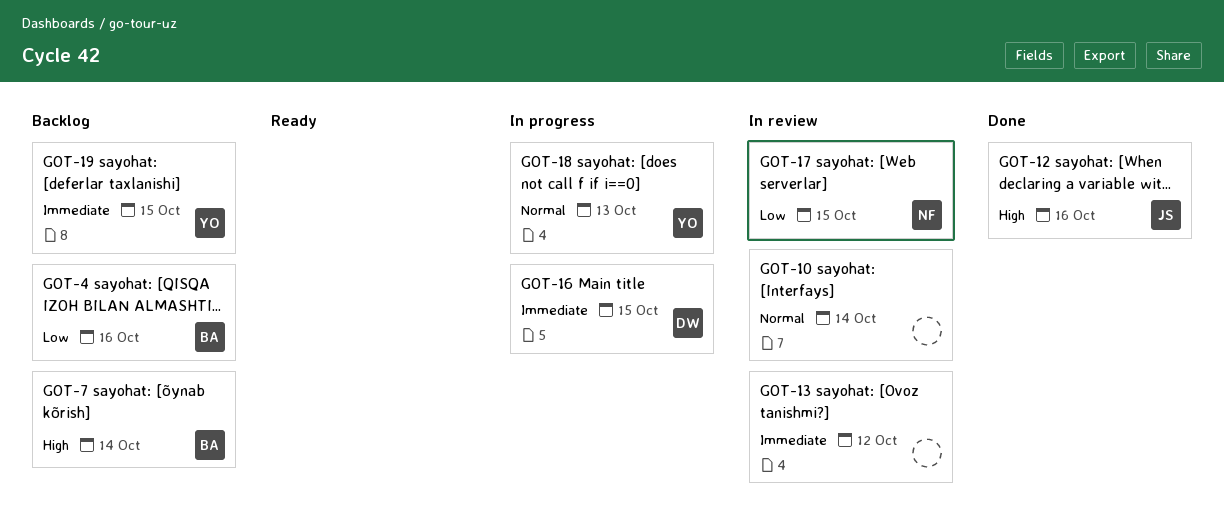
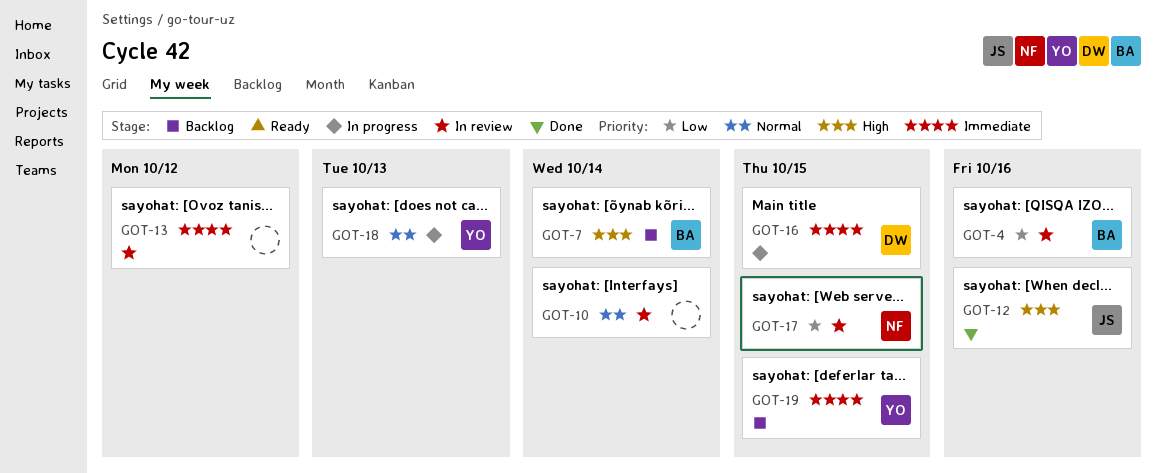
GOT-4, status: Backlog -> In review

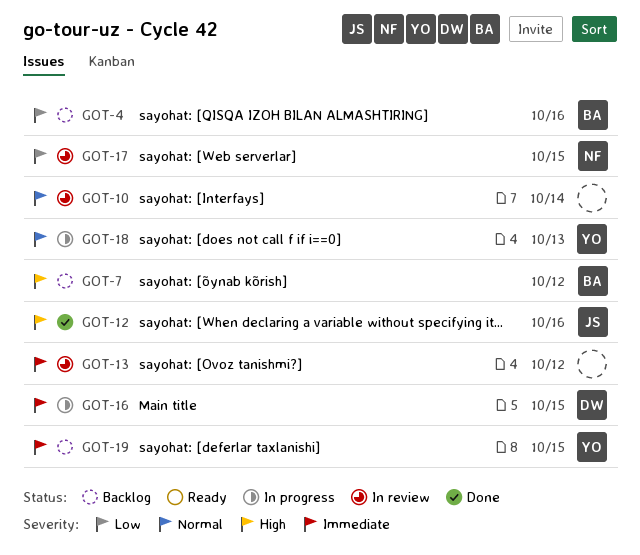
GOT-4, status: In review -> Backlog
GOT-7, due: Oct 14 -> Oct 12

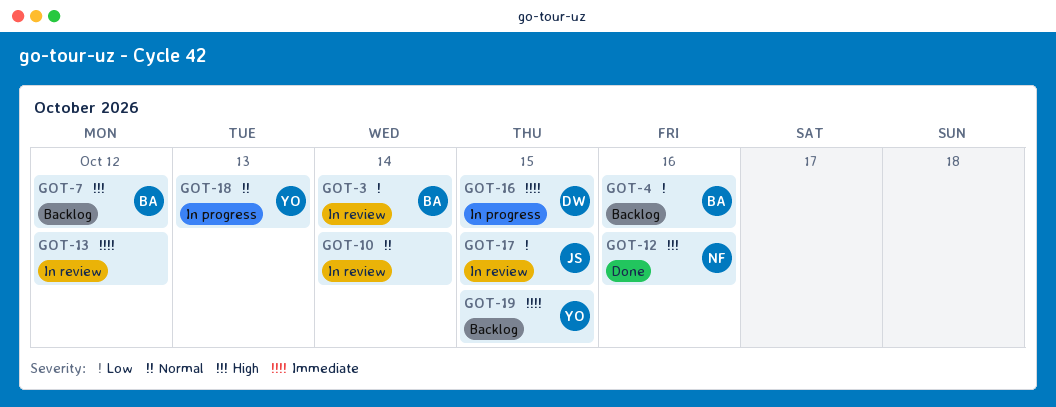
GOT-3: none -> present
GOT-12, owner: JS -> NF
GOT-17, owner: NF -> JS

